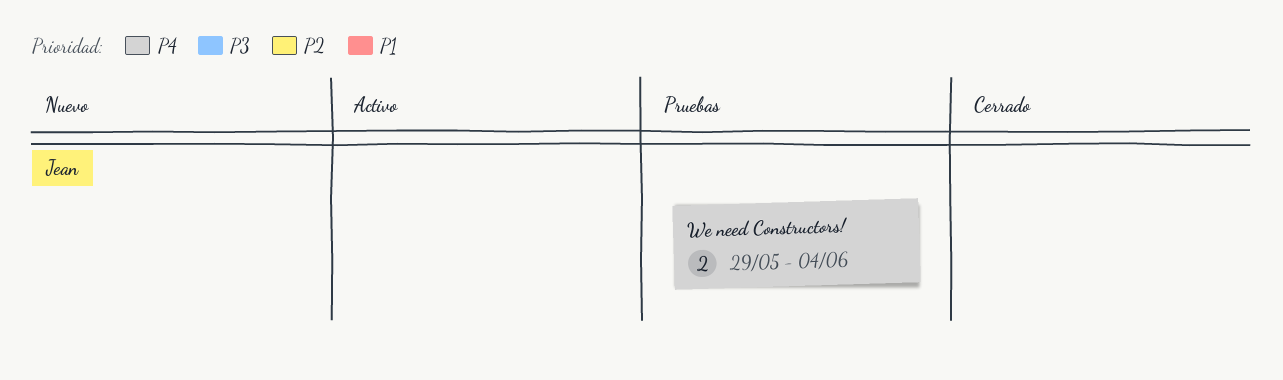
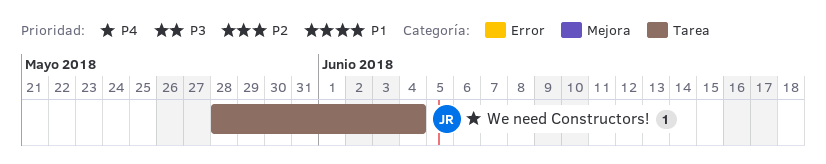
We need Constructors!, estimate: 2 -> 1
We need Constructors!, start: May 29 -> May 28

